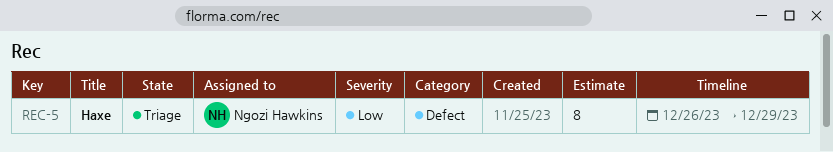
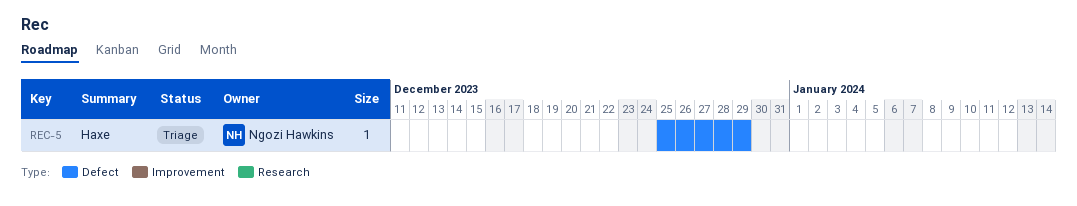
REC-5, estimate: 8 -> 1
REC-5, start: Dec 26 -> Dec 25

